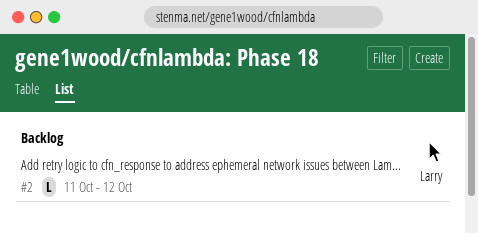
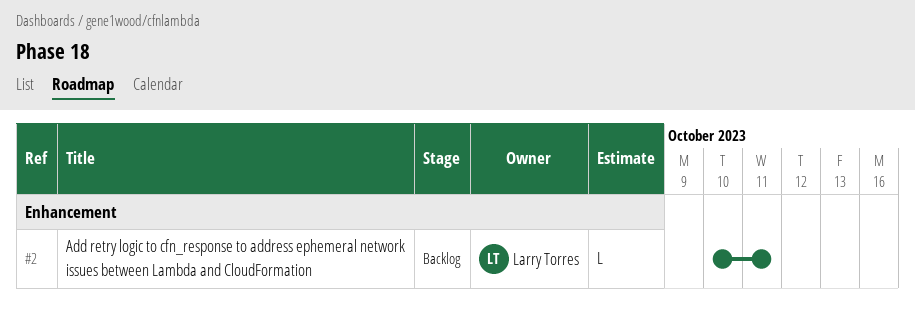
#2, start: Oct 11 -> Oct 10
#2, due: Oct 12 -> Oct 11

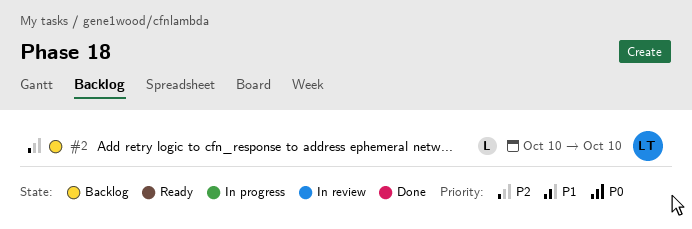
#2, due: Oct 11 -> Oct 10

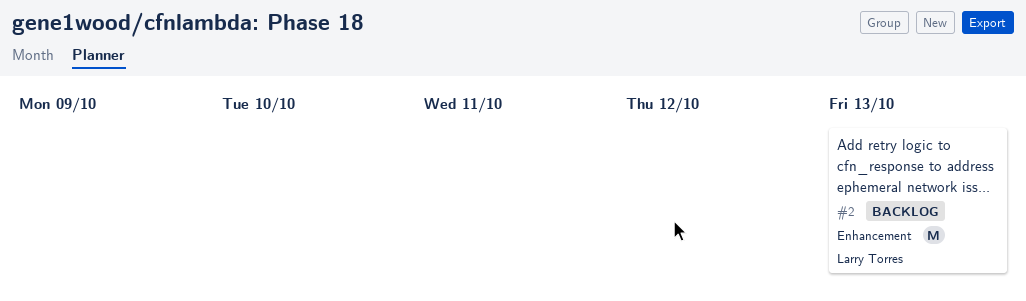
#2, estimate: L -> M
#2, due: Oct 10 -> Oct 13

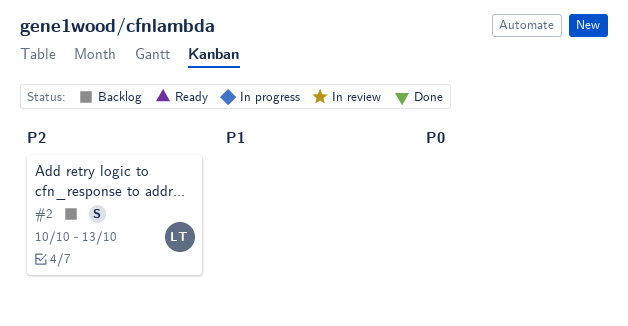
#2, estimate: M -> S

